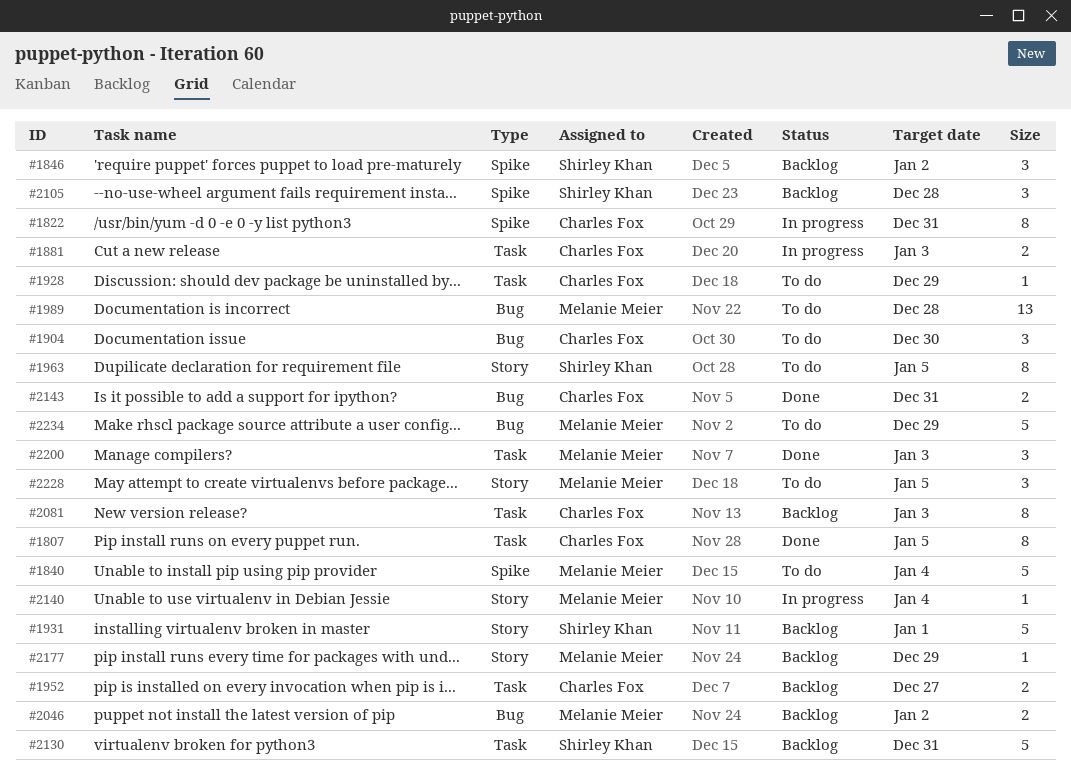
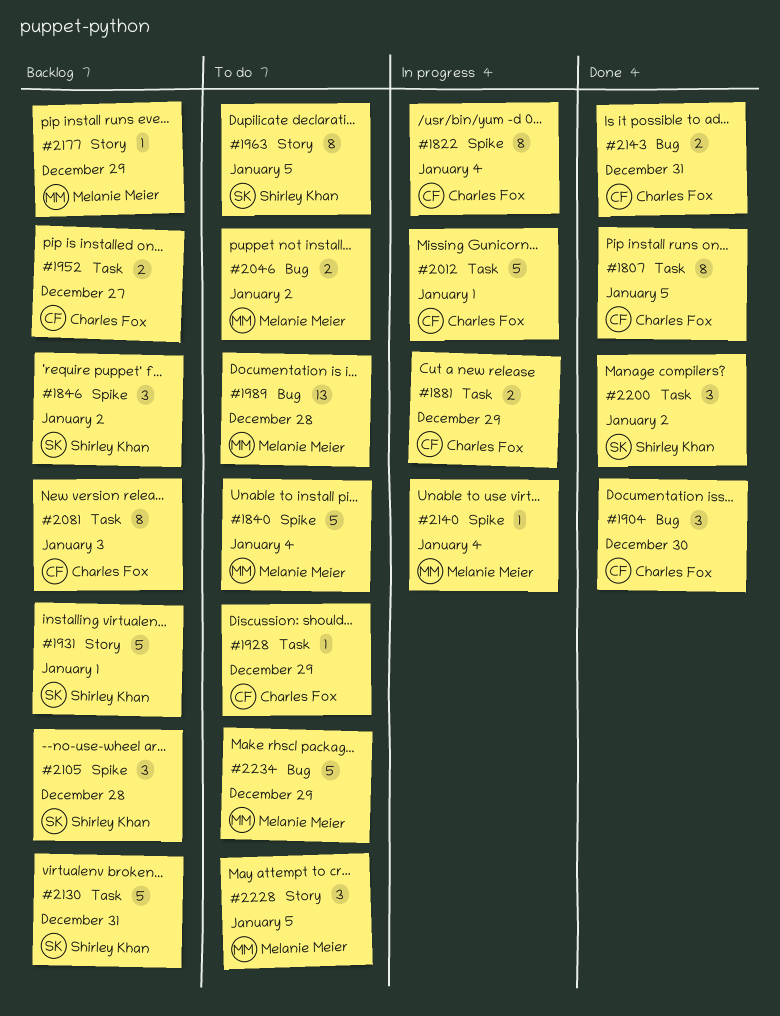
#1822, due: Dec 31 -> Jan 4
#1881, due: Jan 3 -> Dec 29
#1904, status: To do -> Done
#2012: none -> present
#2046, status: Backlog -> To do
#2140, label: Story -> Spike
#2200, owner: Melanie Meier -> Shirley Khan
#2200, due: Jan 3 -> Jan 2

